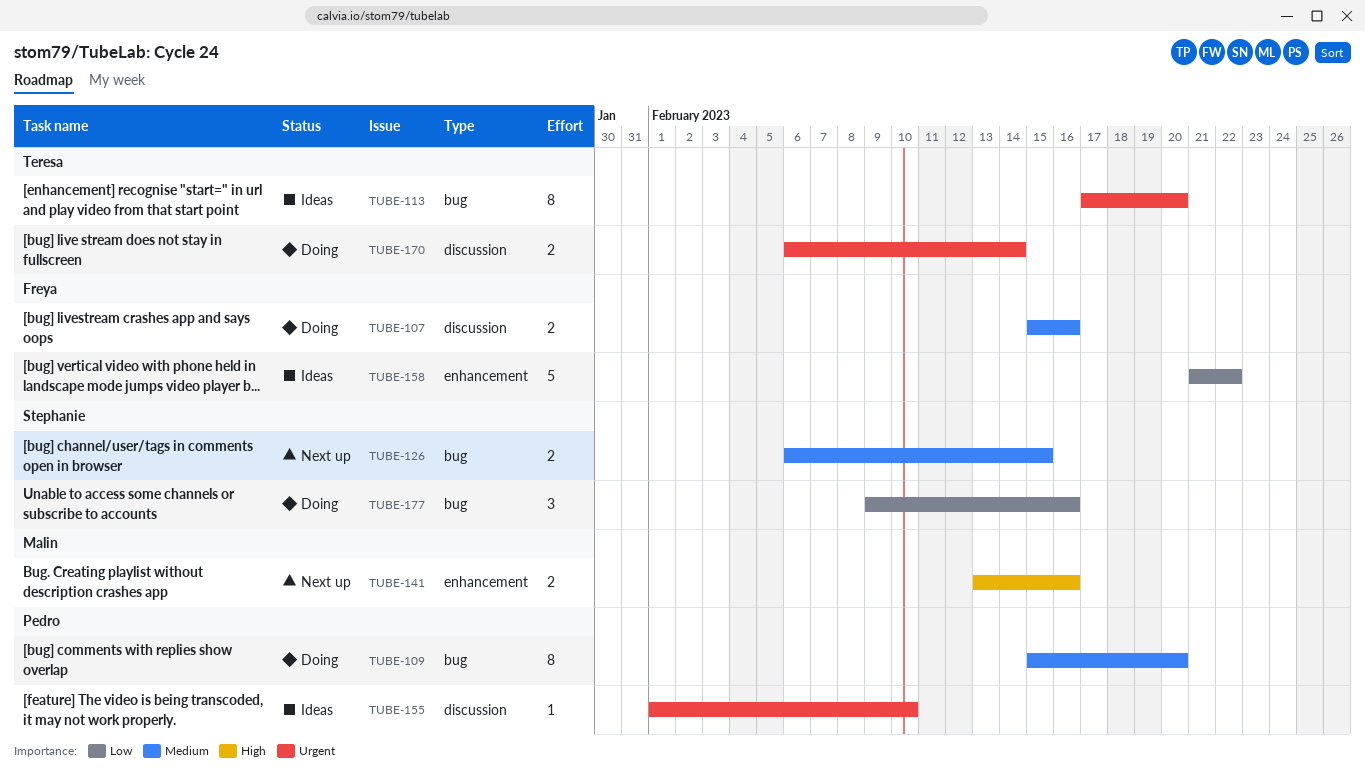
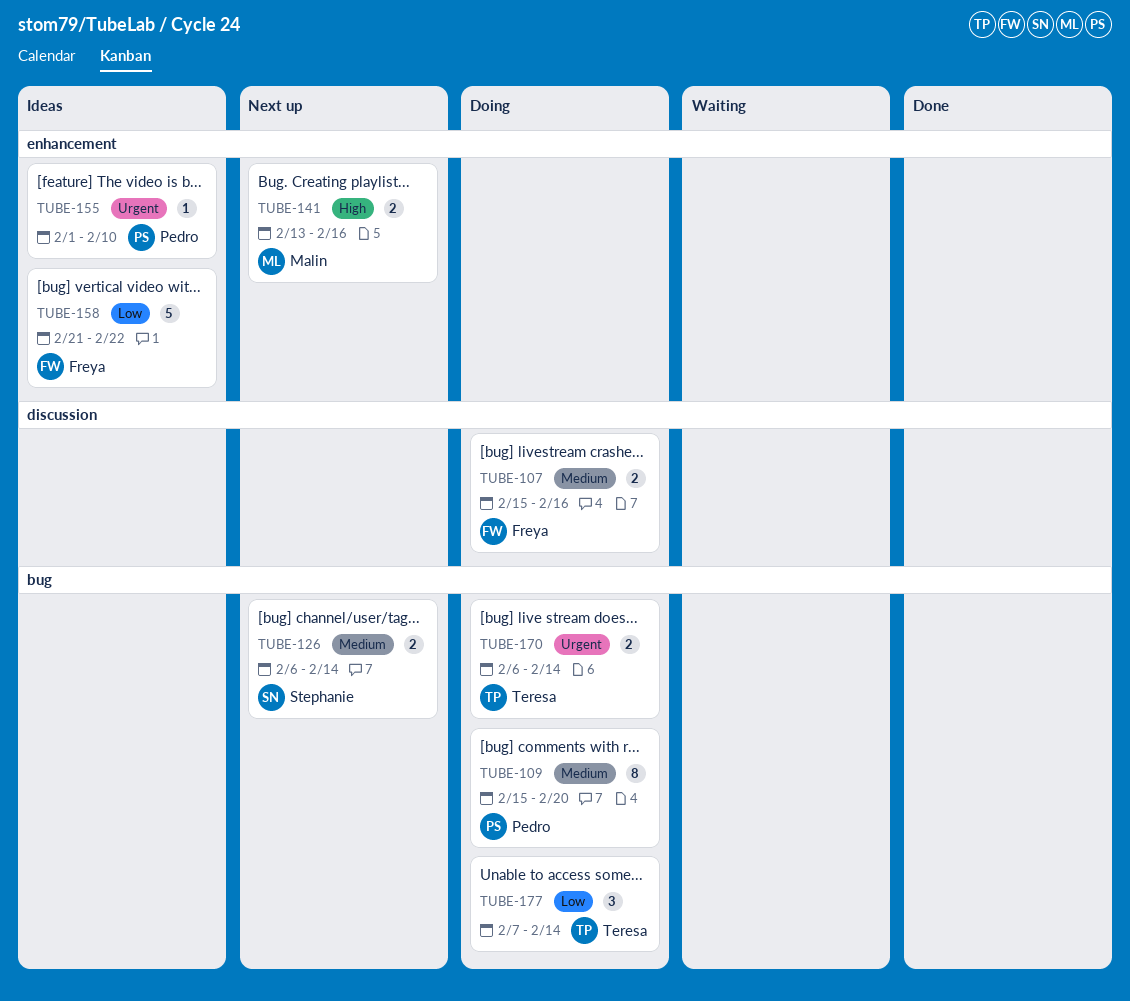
TUBE-113: present -> none
TUBE-126, due: Feb 15 -> Feb 14
TUBE-155, label: discussion -> enhancement
TUBE-170, label: discussion -> bug
TUBE-177, owner: Stephanie -> Teresa
TUBE-177, start: Feb 9 -> Feb 7
TUBE-177, due: Feb 16 -> Feb 14

